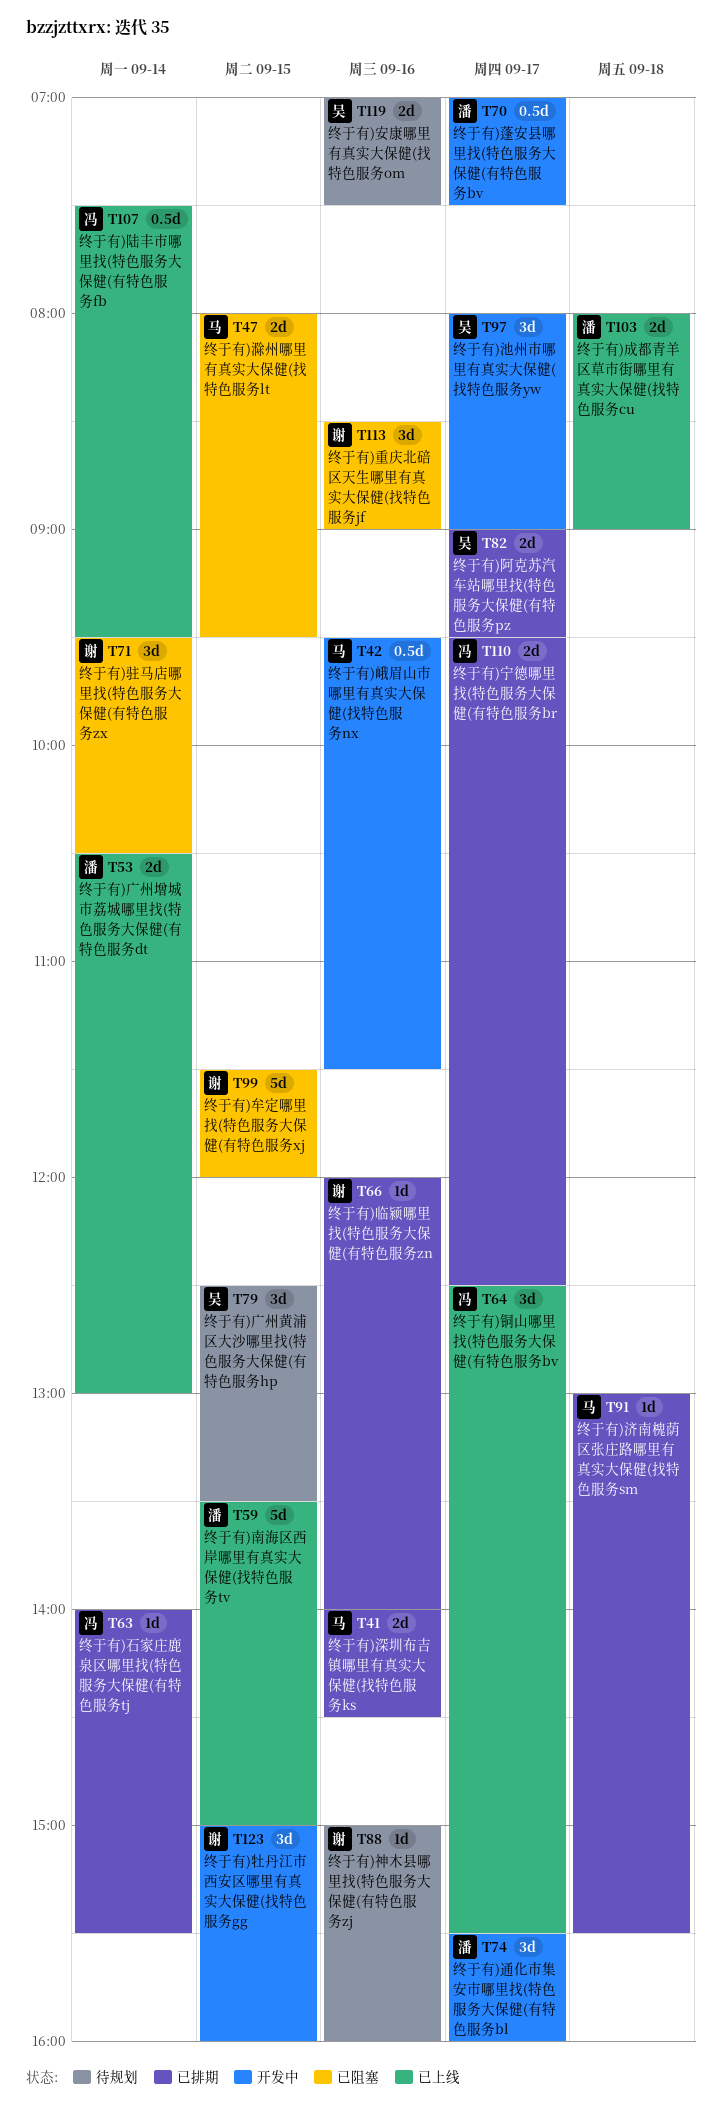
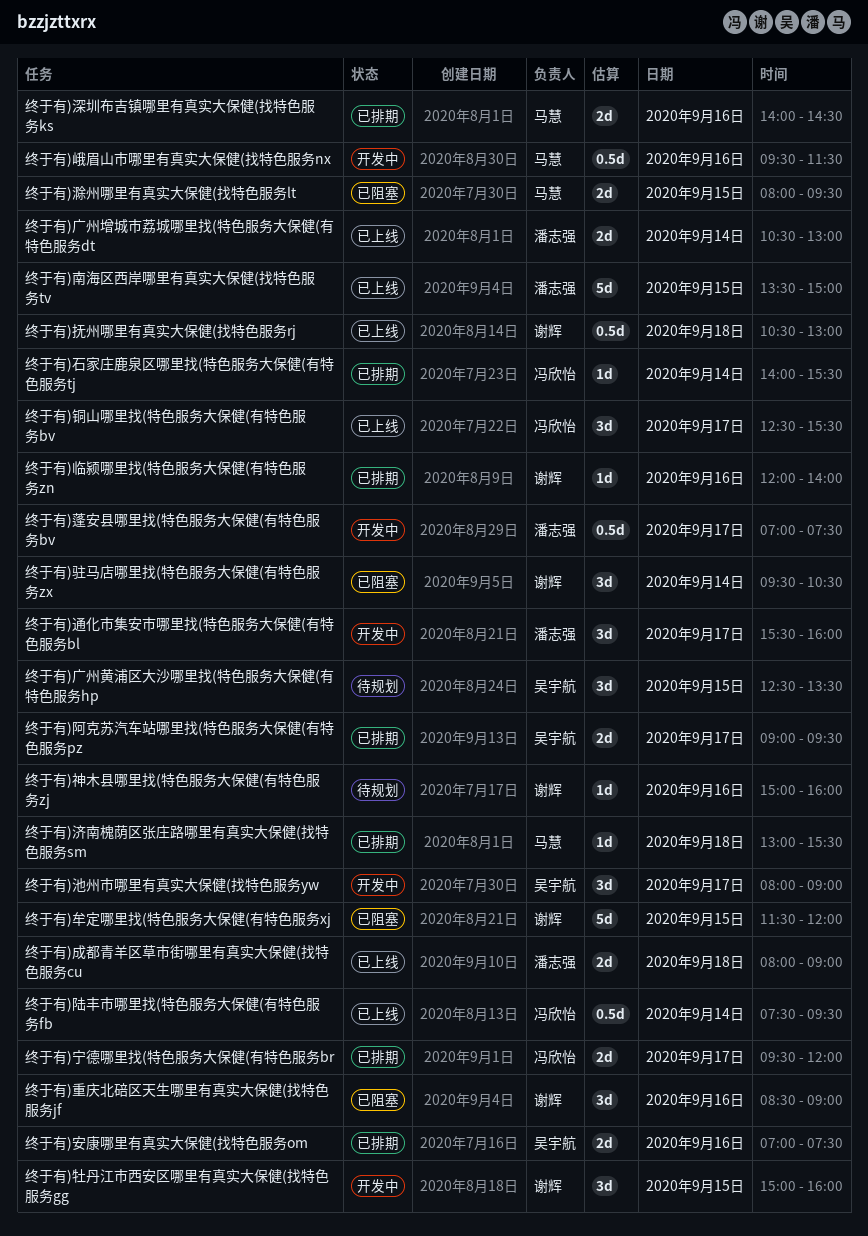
终于有)宁德哪里找(特色服务大保健(有特色服务br, ends: 12:30 -> 12:00
终于有)安康哪里有真实大保健(找特色服务om, status: 待规划 -> 已排期
终于有)抚州哪里有真实大保健(找特色服务rj: none -> present

